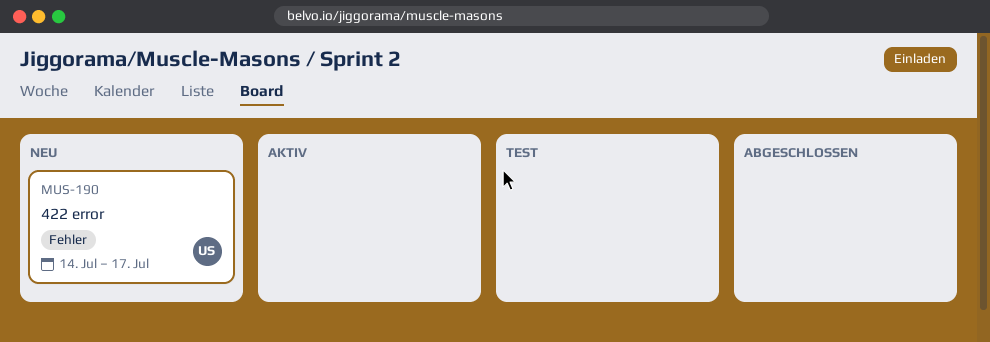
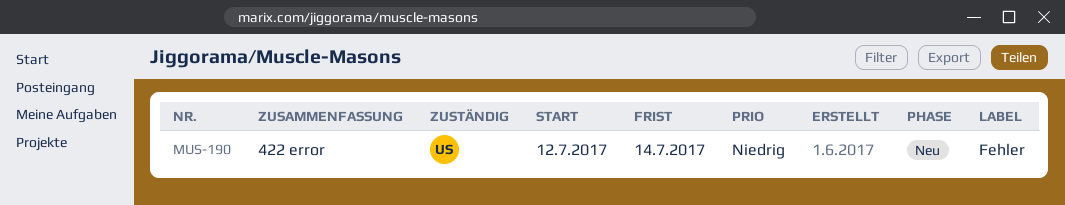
MUS-190, start: Jul 14 -> Jul 12
MUS-190, due: Jul 17 -> Jul 14

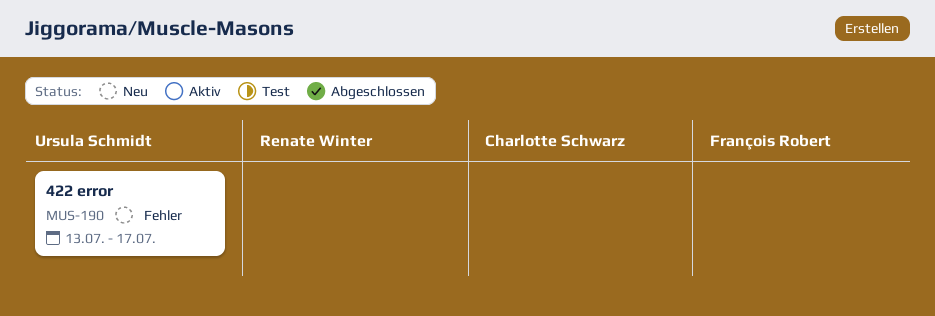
MUS-190, start: Jul 12 -> Jul 13
MUS-190, due: Jul 14 -> Jul 17

